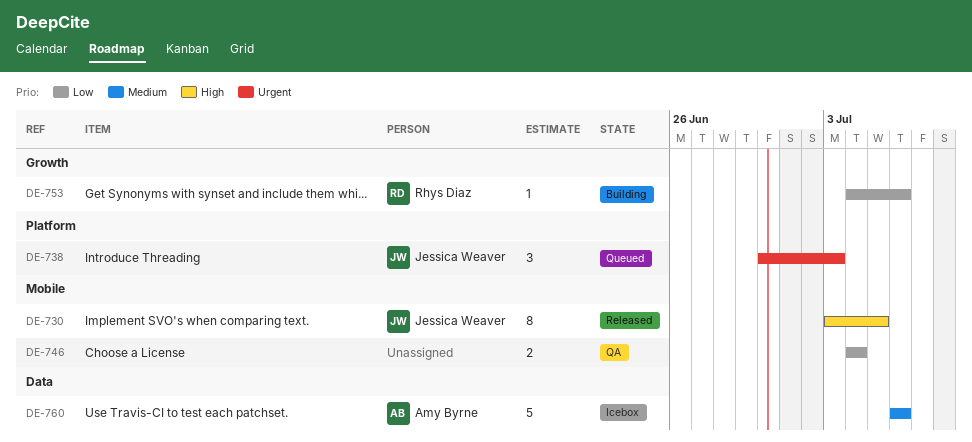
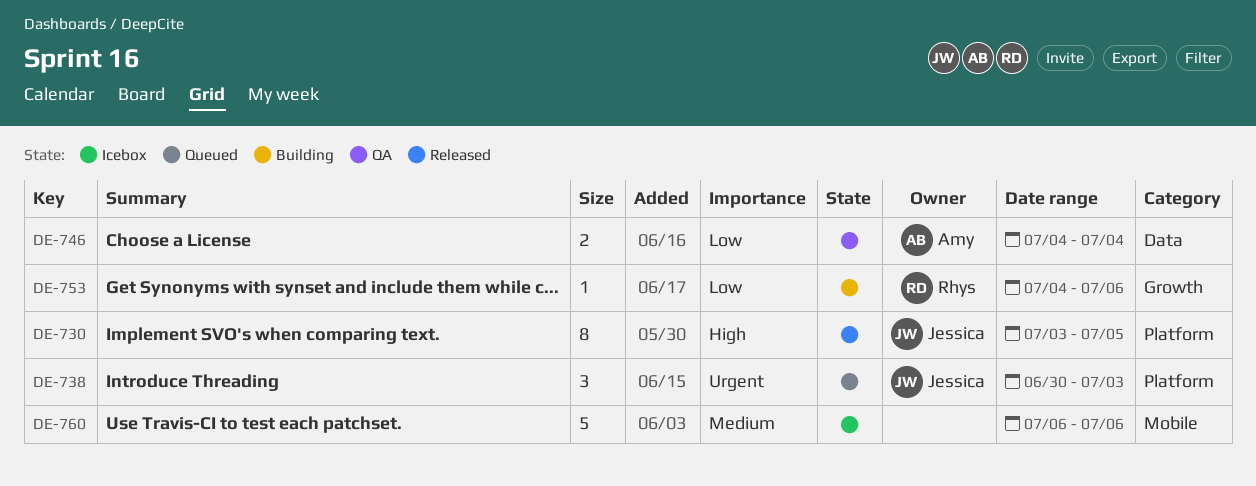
DE-730, label: Mobile -> Platform
DE-746, owner: none -> Amy Byrne
DE-746, label: Mobile -> Data
DE-760, owner: Amy Byrne -> none
DE-760, label: Data -> Mobile

